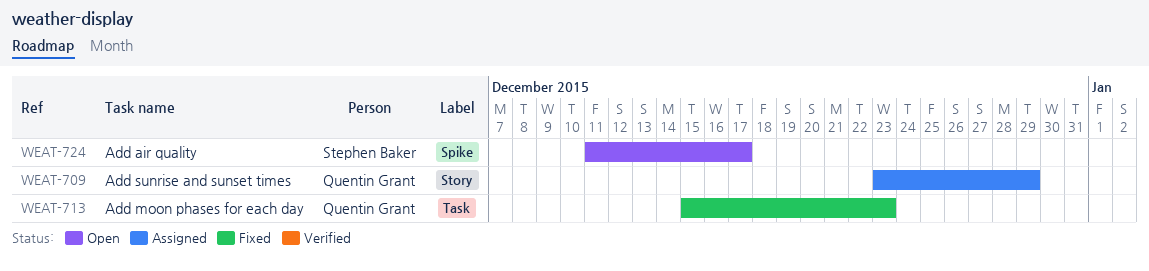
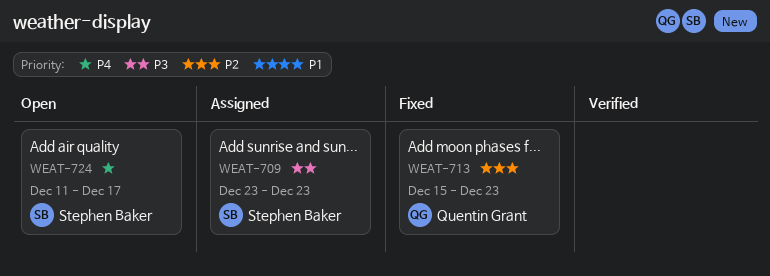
WEAT-709, owner: Quentin Grant -> Stephen Baker
WEAT-709, due: Dec 29 -> Dec 23

